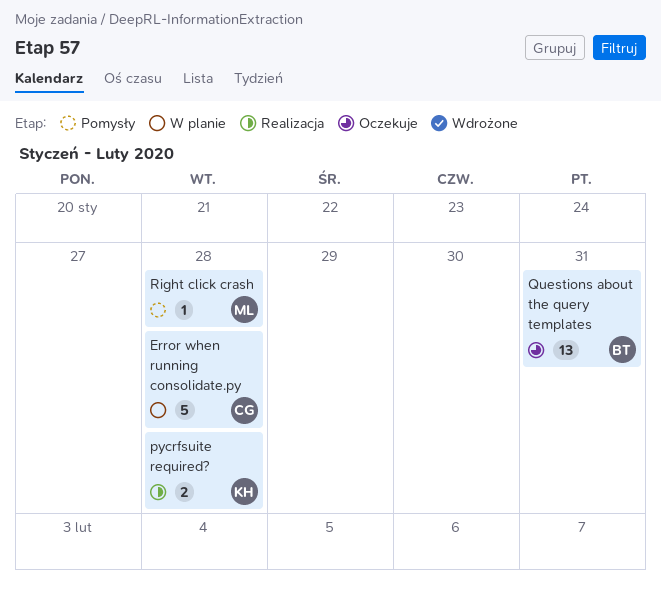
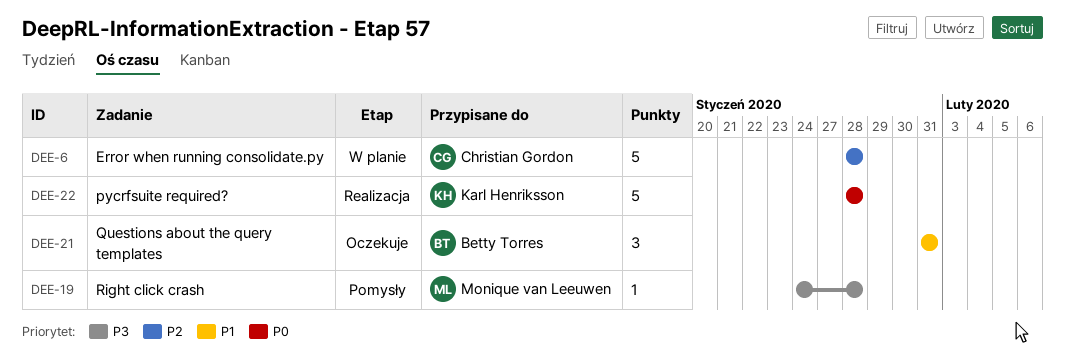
pycrfsuite required?, estimate: 2 -> 5
Questions about the query templates, estimate: 13 -> 3

